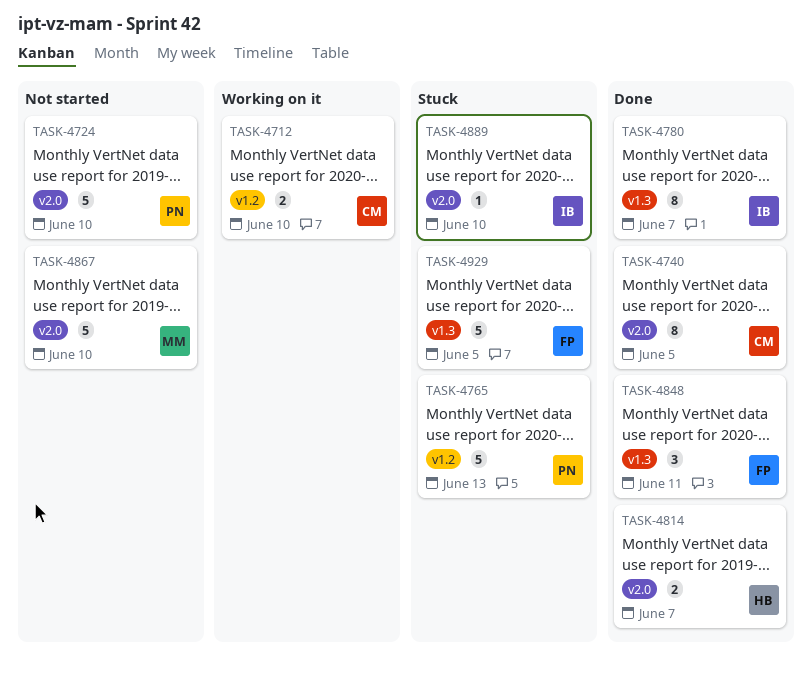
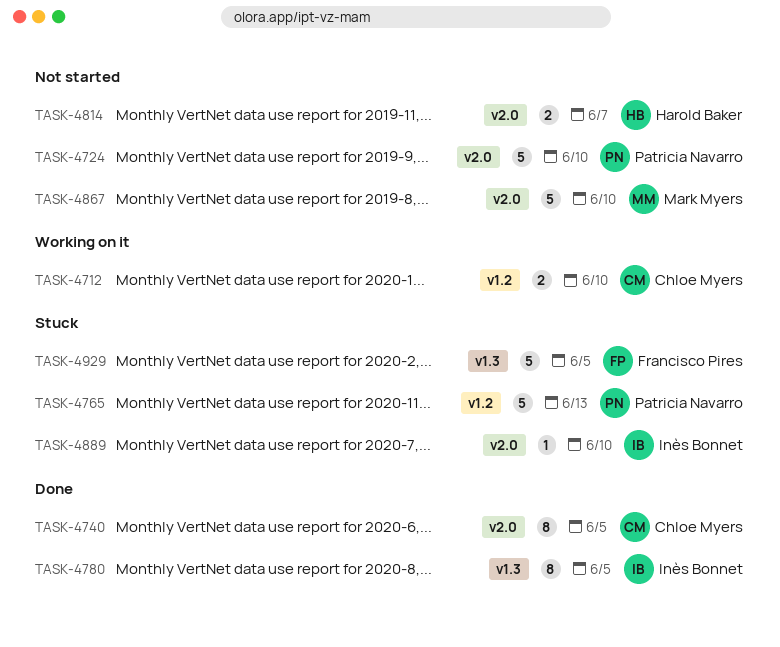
TASK-4780, due: Jun 7 -> Jun 5
TASK-4814, status: Done -> Not started
TASK-4848: present -> none

